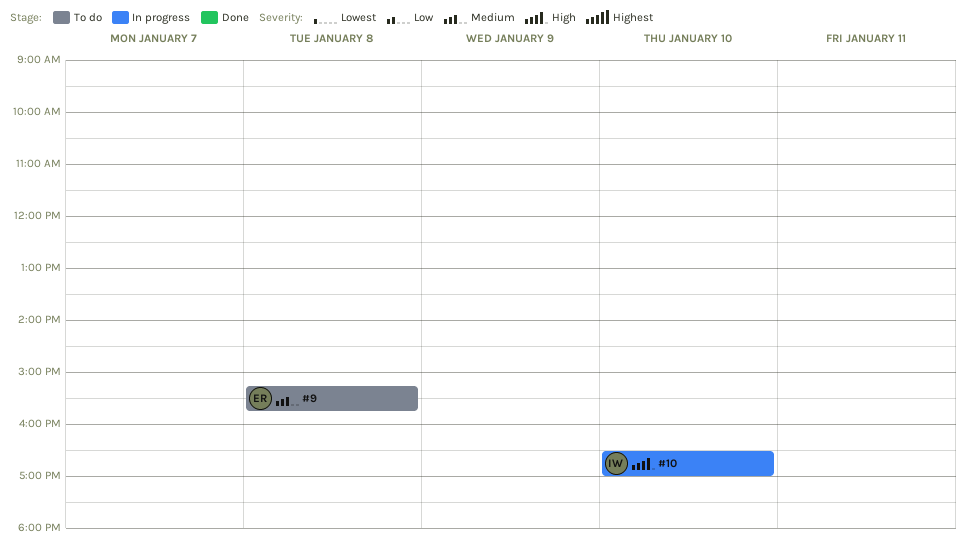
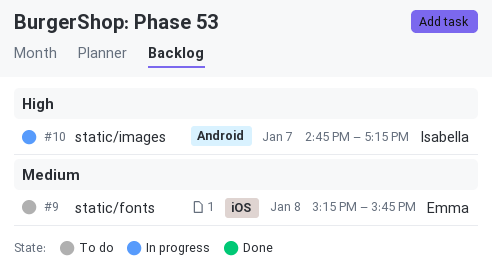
#10, day: Jan 10 -> Jan 7
#10, begins: 16:30 -> 14:45
#10, ends: 17:00 -> 17:15

